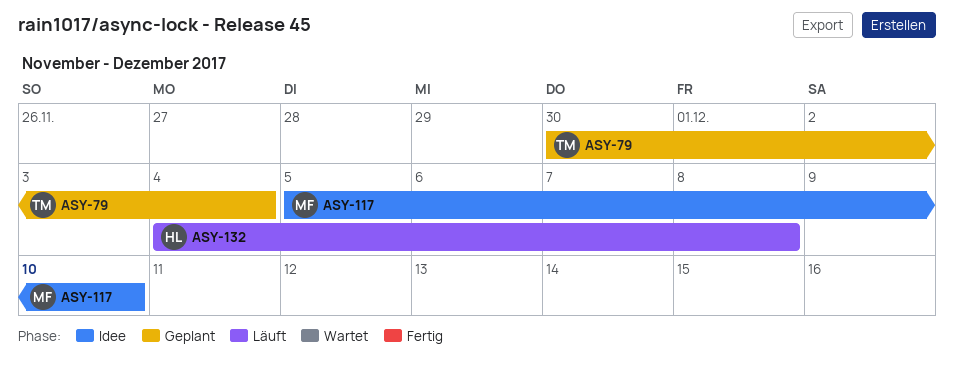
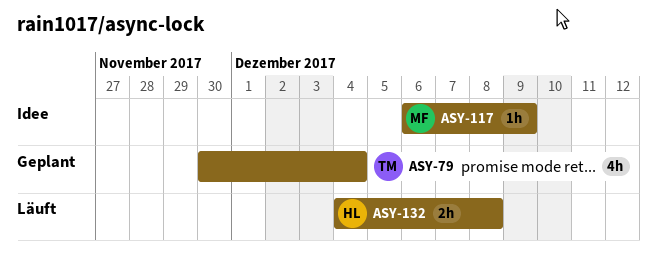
ASY-117, start: Dec 5 -> Dec 6
ASY-117, due: Dec 10 -> Dec 9

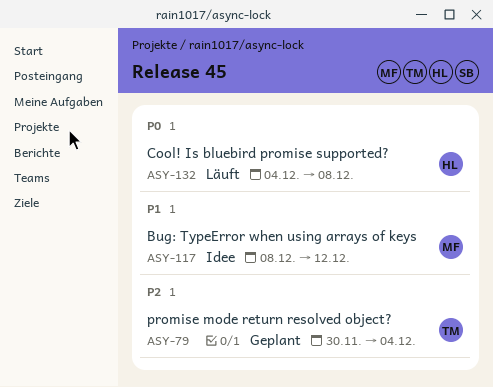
ASY-117, start: Dec 6 -> Dec 8
ASY-117, due: Dec 9 -> Dec 12

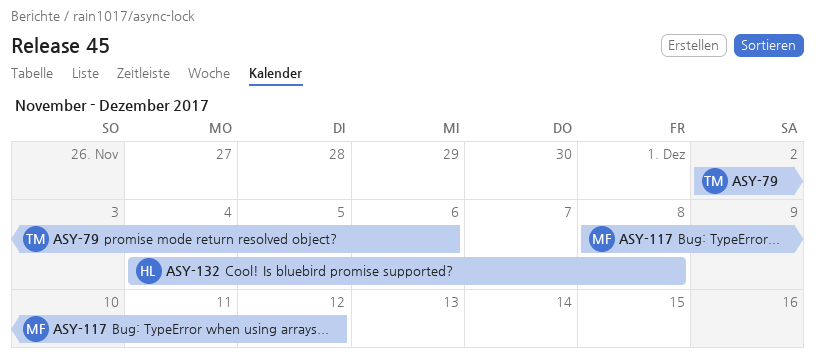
ASY-79, start: Nov 30 -> Dec 2
ASY-79, due: Dec 4 -> Dec 6

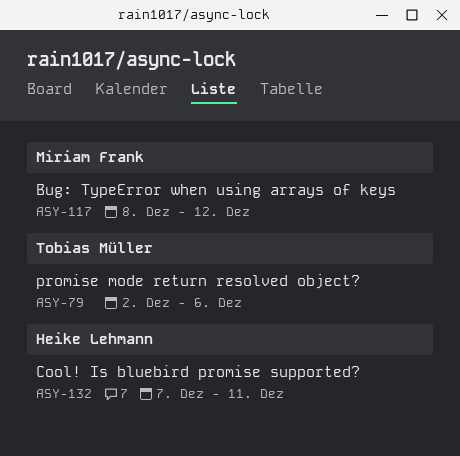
ASY-132, start: Dec 4 -> Dec 7
ASY-132, due: Dec 8 -> Dec 11

